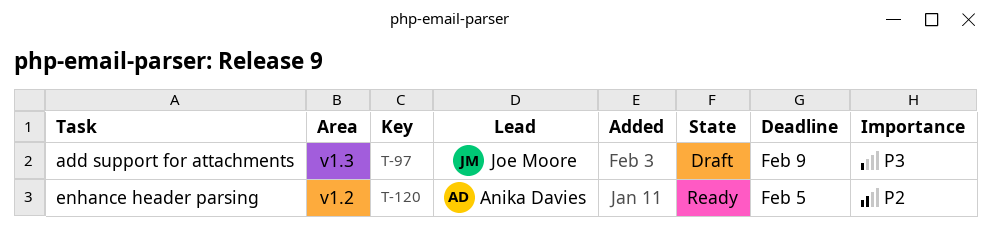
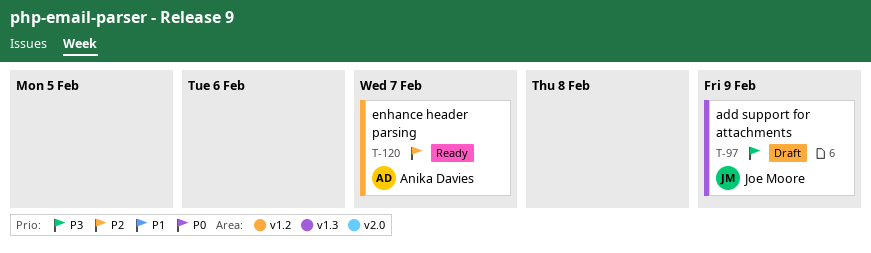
T-120, due: Feb 5 -> Feb 7

